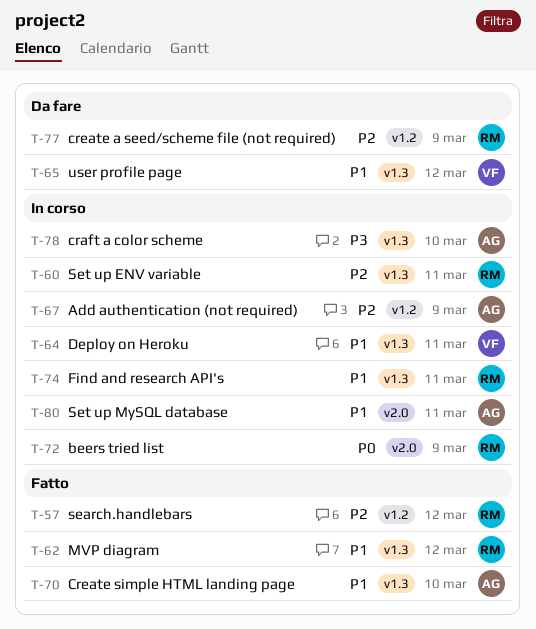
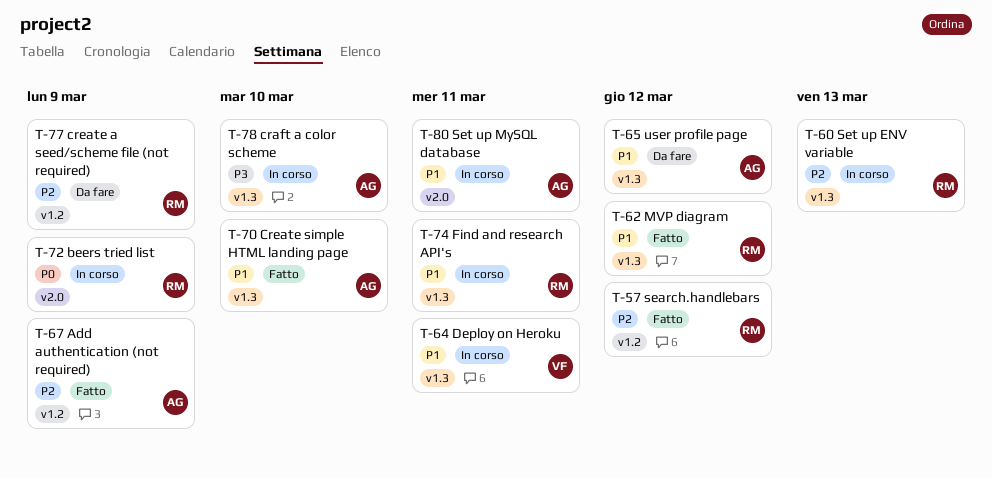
T-60, due: Mar 11 -> Mar 13
T-65, owner: VF -> AG
T-67, status: In corso -> Fatto

